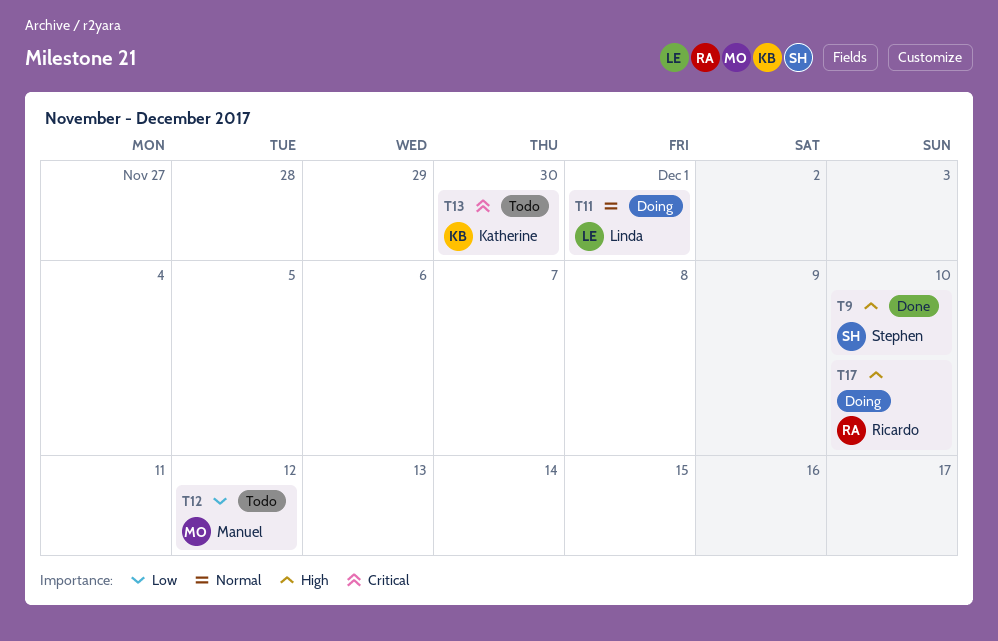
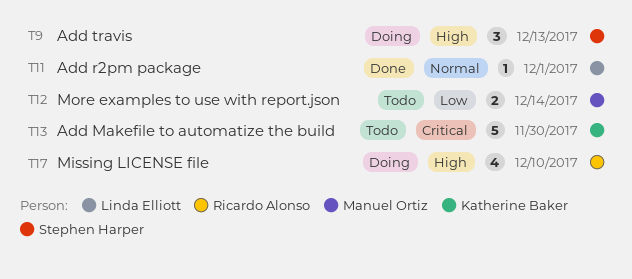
T9, status: Done -> Doing
T9, due: Dec 10 -> Dec 13
T11, status: Doing -> Done
T12, due: Dec 12 -> Dec 14

